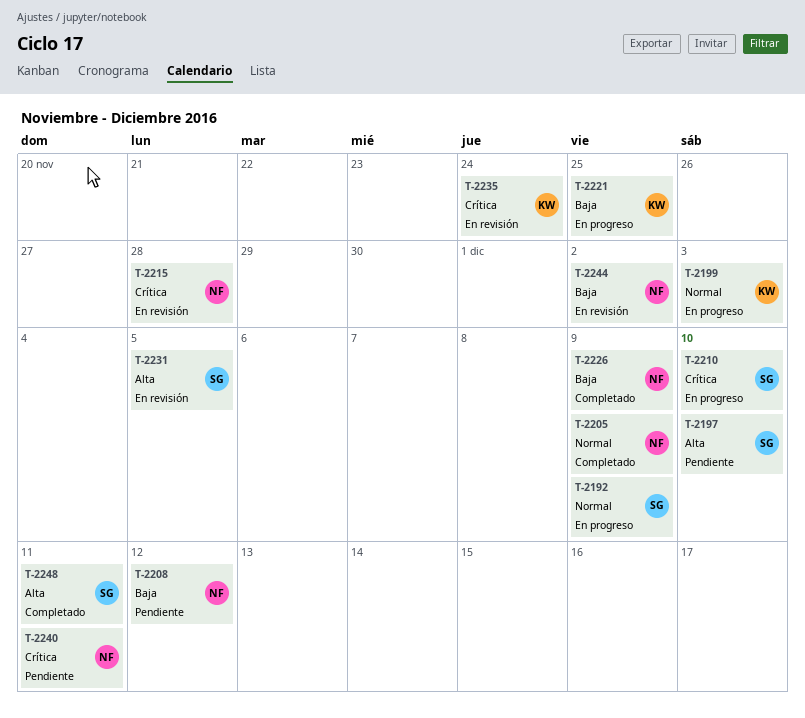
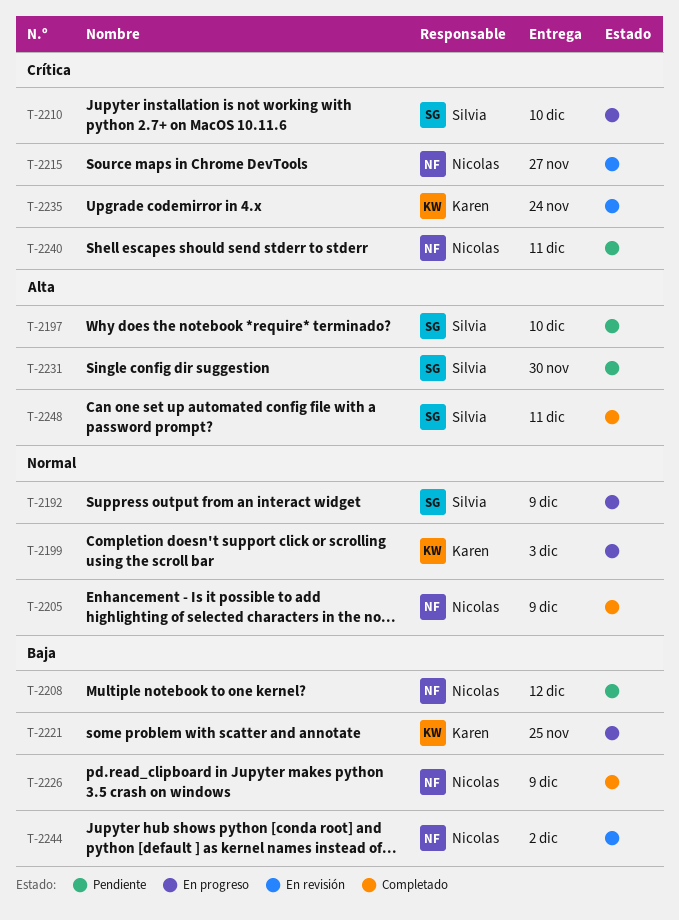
T-2215, due: Nov 28 -> Nov 27
T-2231, status: En revisión -> Pendiente
T-2231, due: Dec 5 -> Nov 30

